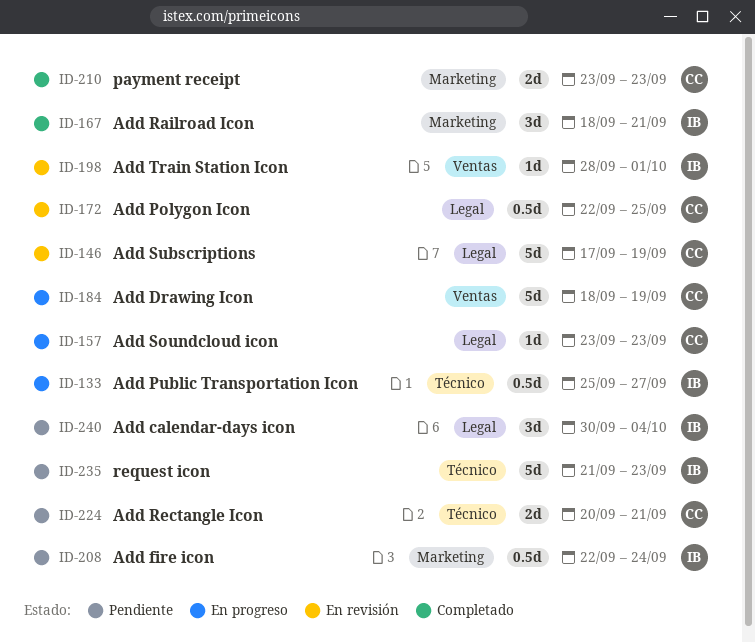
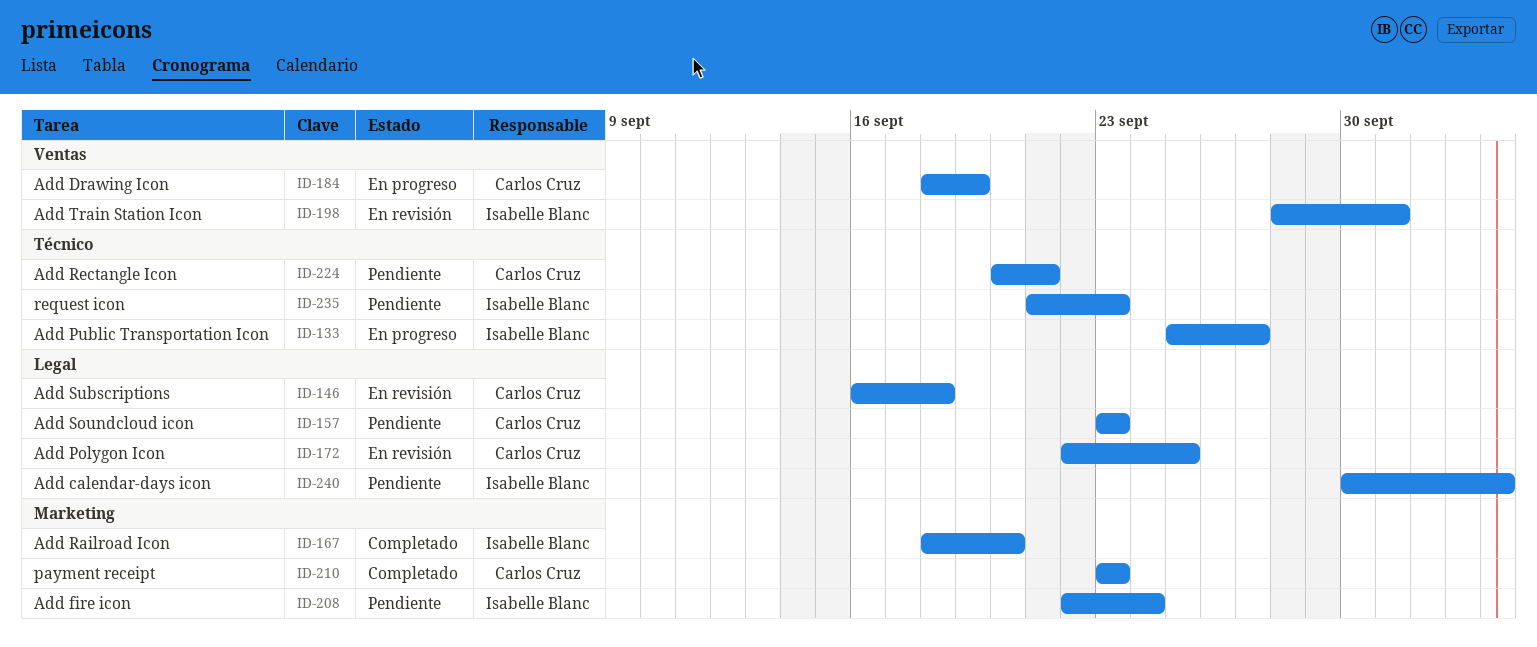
ID-146, start: Sep 17 -> Sep 16
ID-146, due: Sep 19 -> Sep 18
ID-157, status: En progreso -> Pendiente
ID-167, due: Sep 21 -> Sep 20

